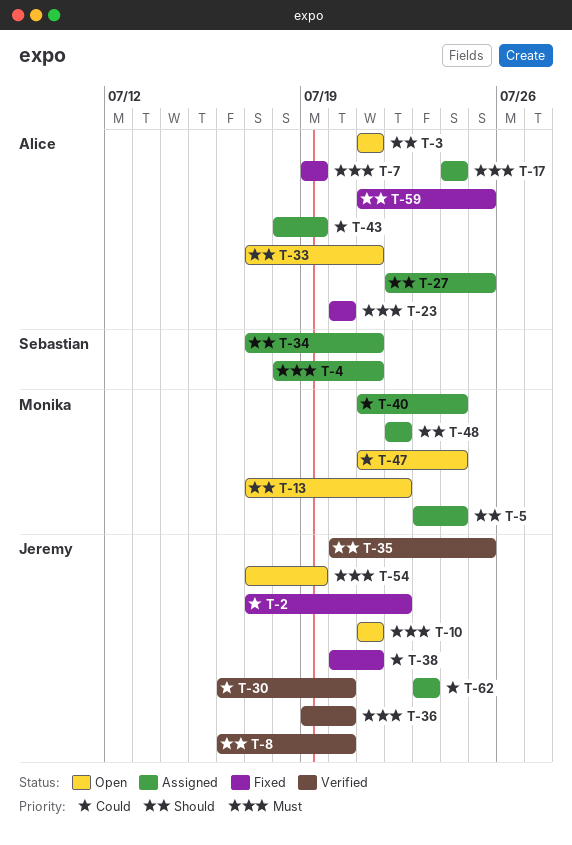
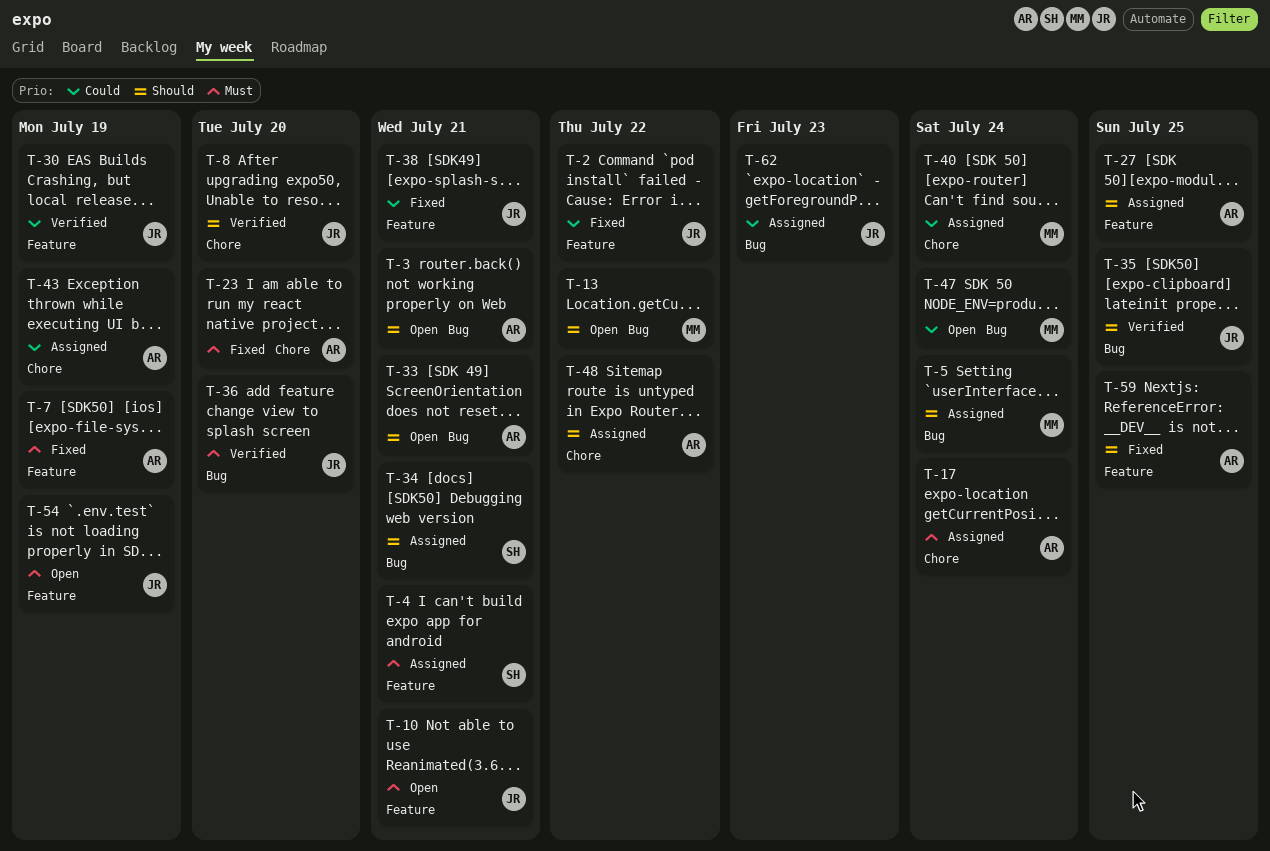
T-30, due: Jul 20 -> Jul 19
T-48, owner: Monika -> Alice

